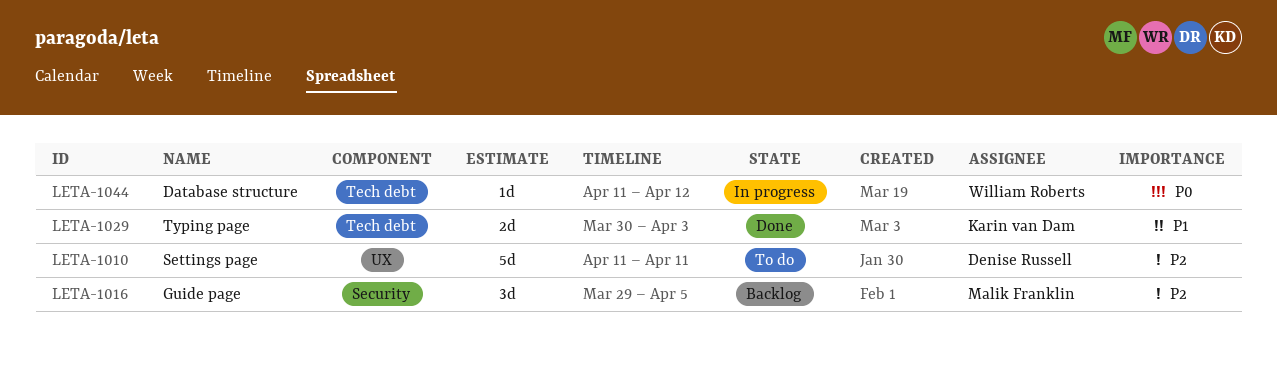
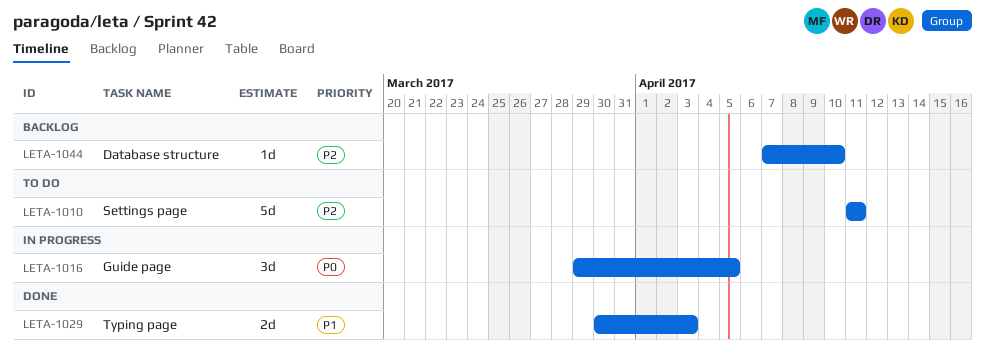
LETA-1016, status: Backlog -> In progress
LETA-1016, priority: P2 -> P0
LETA-1044, status: In progress -> Backlog
LETA-1044, priority: P0 -> P2
LETA-1044, start: Apr 11 -> Apr 7
LETA-1044, due: Apr 12 -> Apr 10

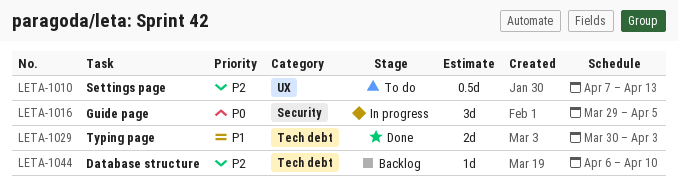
LETA-1010, estimate: 5d -> 0.5d
LETA-1010, start: Apr 11 -> Apr 7
LETA-1010, due: Apr 11 -> Apr 13
LETA-1044, start: Apr 7 -> Apr 6

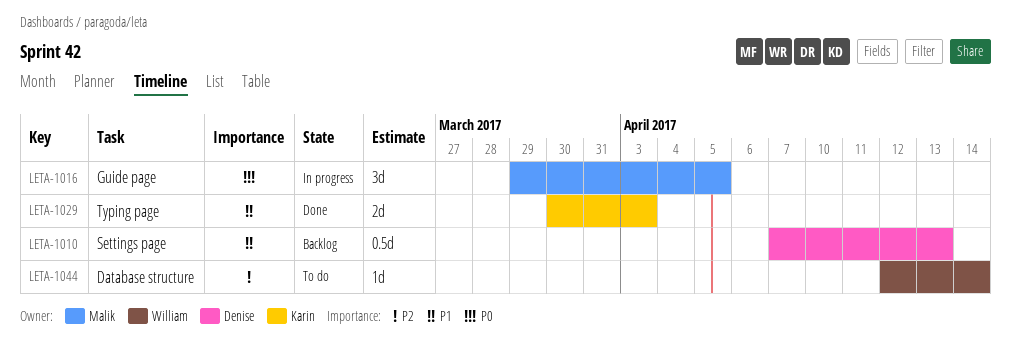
LETA-1010, status: To do -> Backlog
LETA-1010, priority: P2 -> P1
LETA-1044, status: Backlog -> To do
LETA-1044, start: Apr 6 -> Apr 12
LETA-1044, due: Apr 10 -> Apr 14

